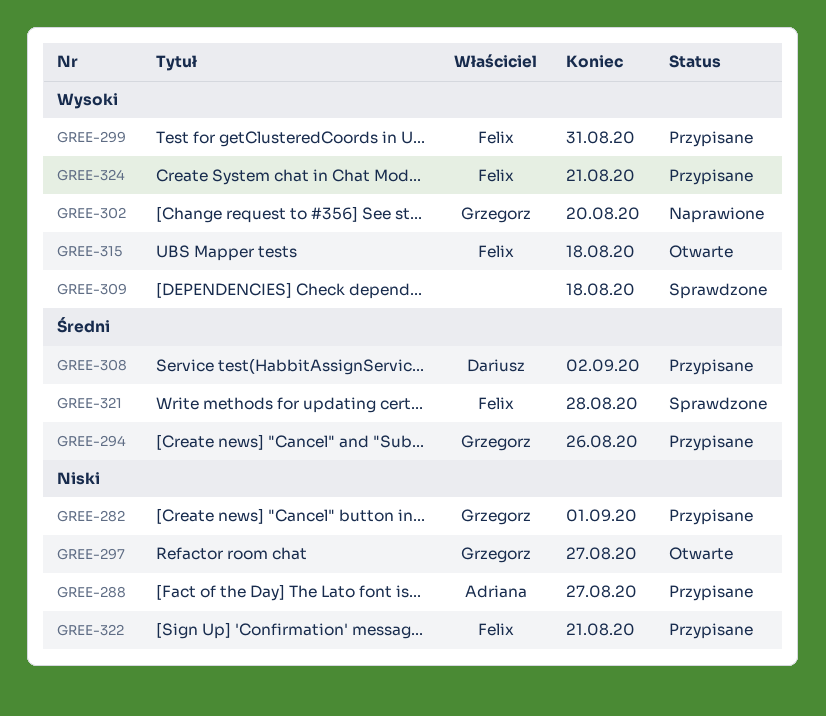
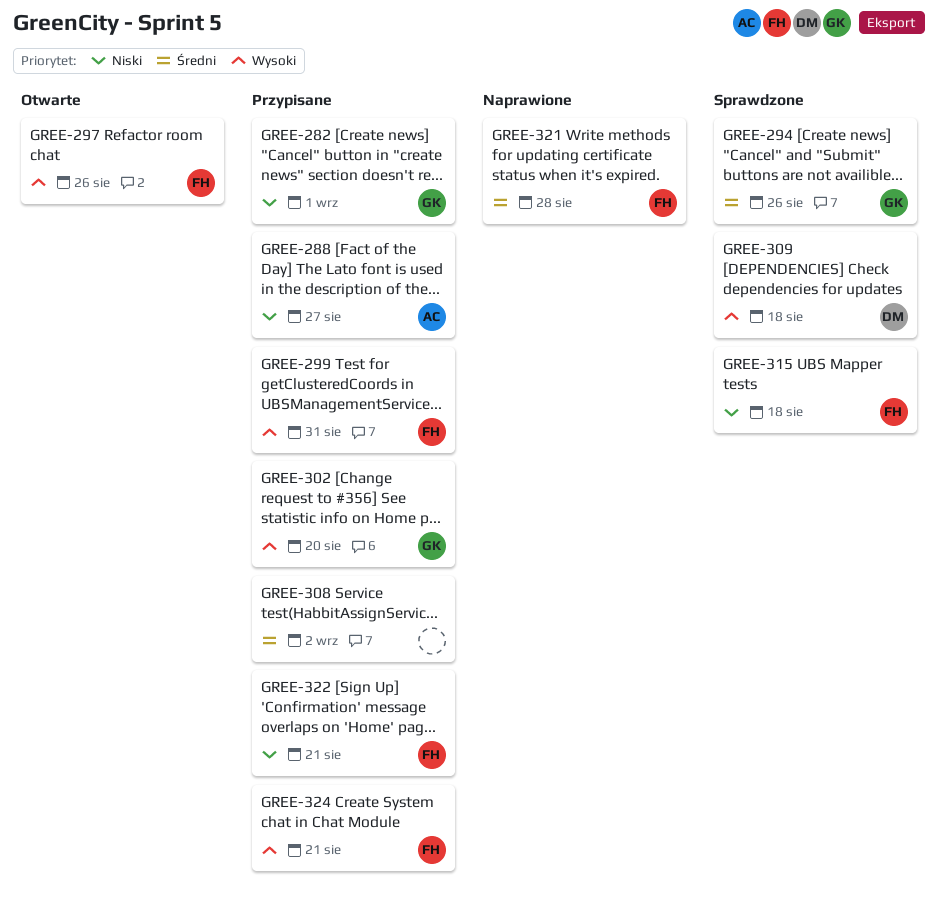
GREE-294, status: Przypisane -> Sprawdzone
GREE-297, owner: Grzegorz -> Felix
GREE-297, priority: Niski -> Wysoki
GREE-297, due: Aug 27 -> Aug 26
GREE-302, status: Naprawione -> Przypisane
GREE-308, owner: Dariusz -> none
GREE-309, owner: none -> Dariusz
GREE-315, status: Otwarte -> Sprawdzone
GREE-315, priority: Wysoki -> Niski
GREE-321, status: Sprawdzone -> Naprawione

